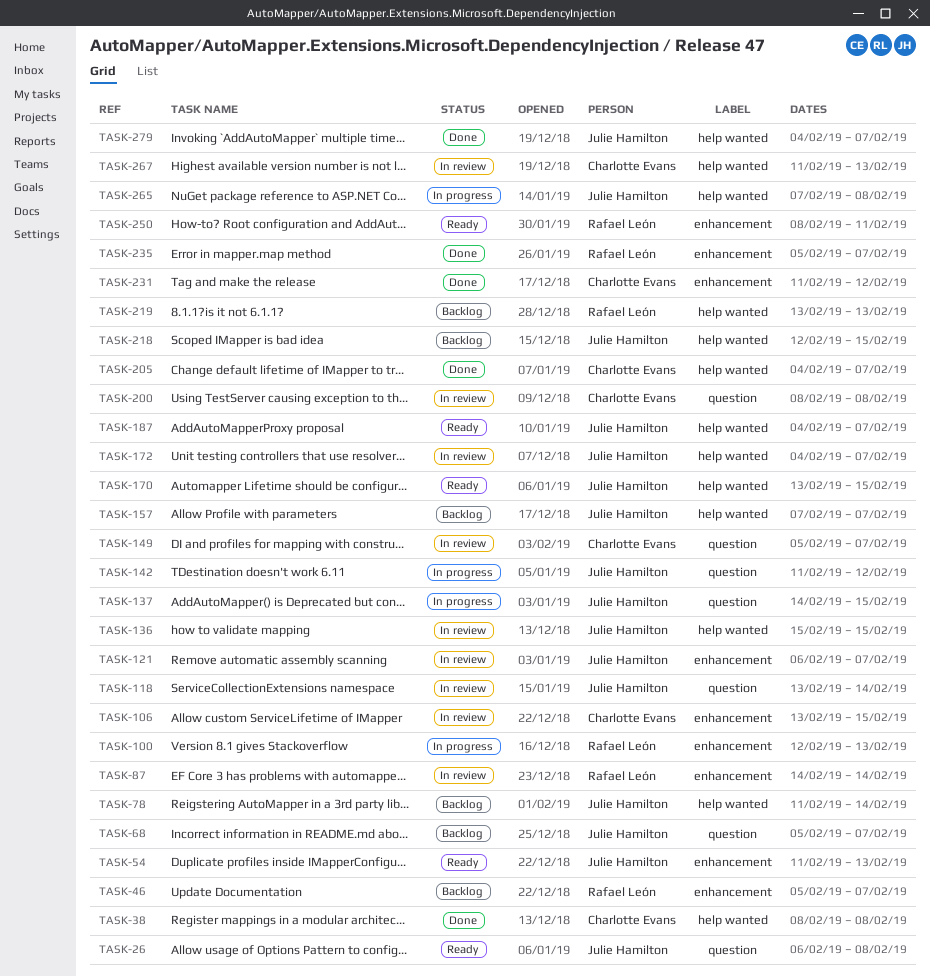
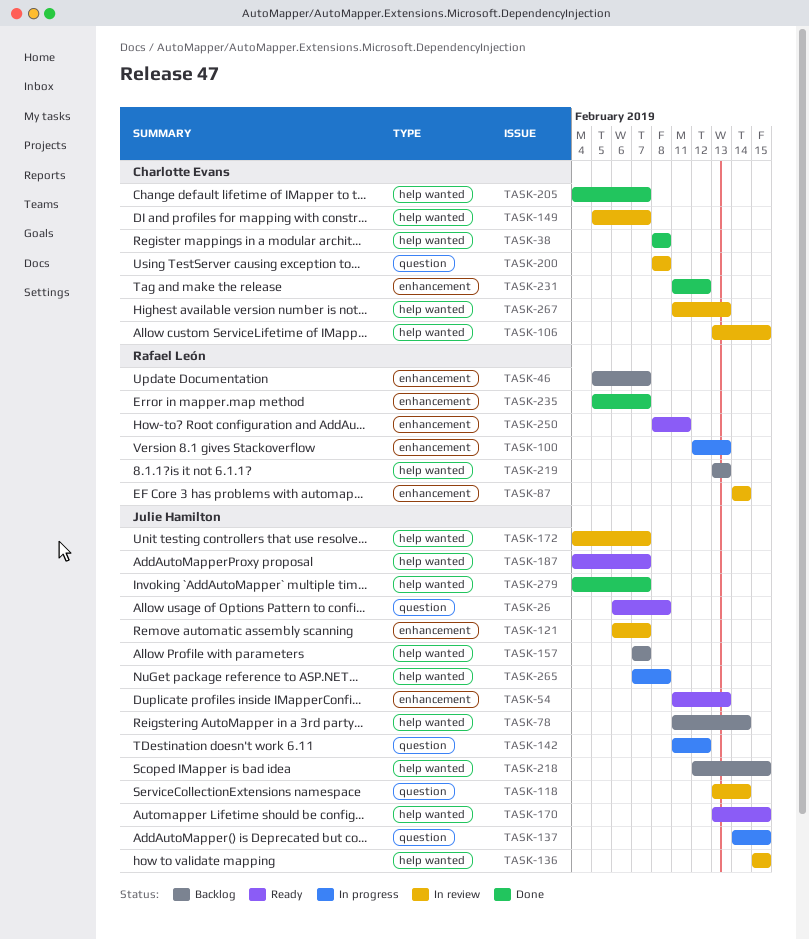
TASK-68: present -> none
TASK-106, label: enhancement -> help wanted
TASK-149, label: question -> help wanted

